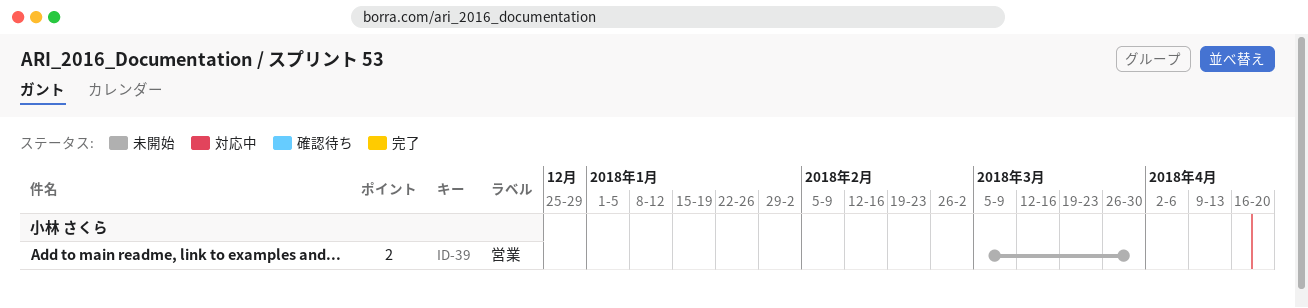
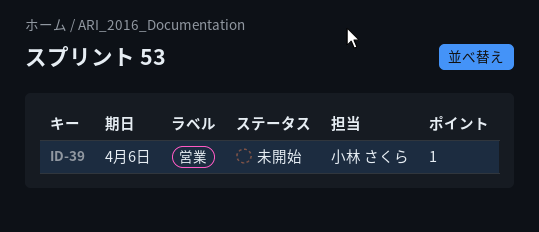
ID-39, estimate: 2 -> 1
ID-39, due: Mar 30 -> Apr 6

